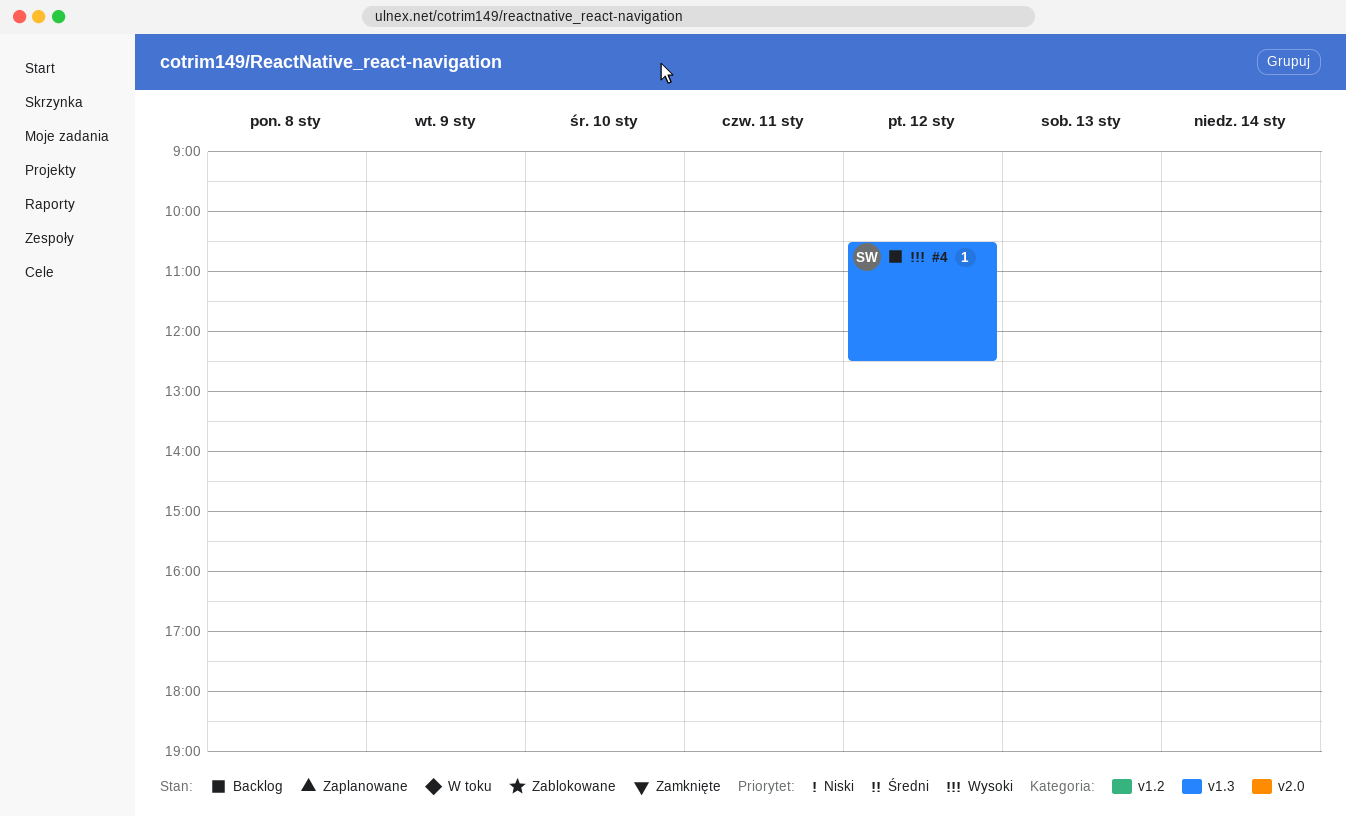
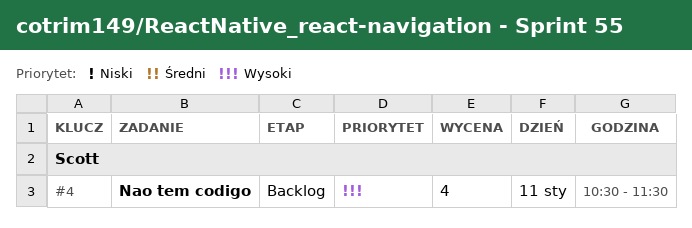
#4, estimate: 1 -> 4
#4, day: Jan 12 -> Jan 11
#4, ends: 12:30 -> 11:30

